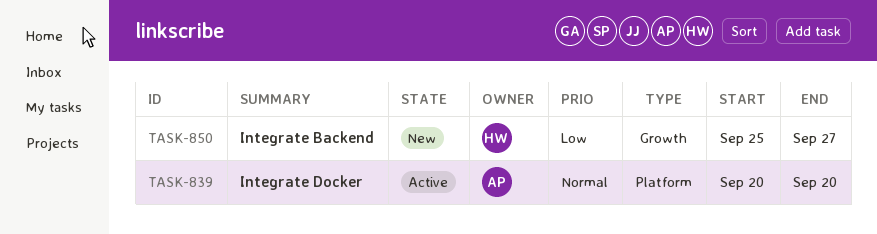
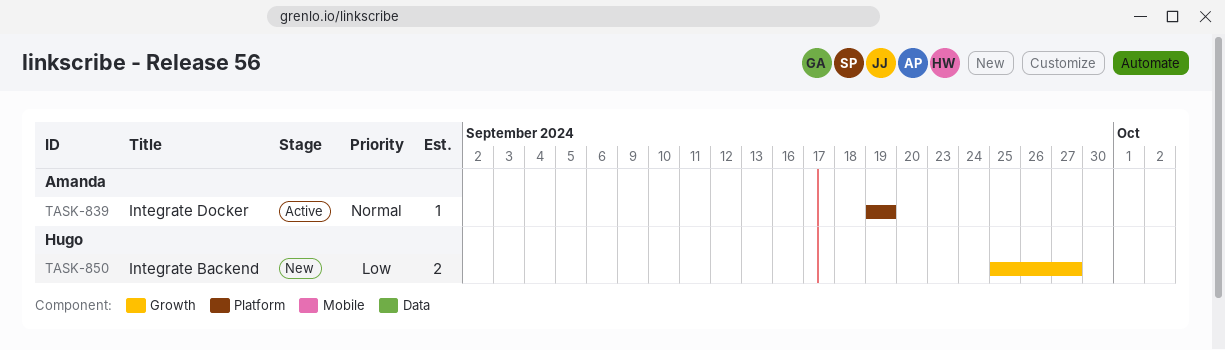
TASK-839, start: Sep 20 -> Sep 19
TASK-839, due: Sep 20 -> Sep 19

